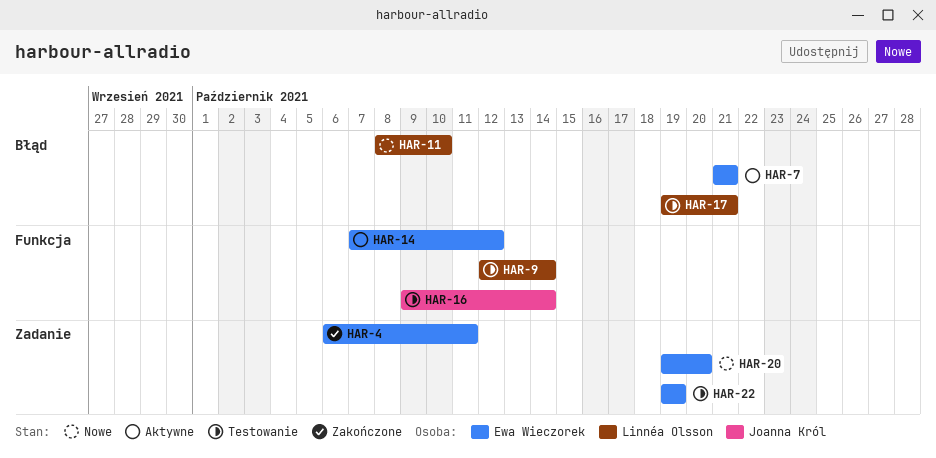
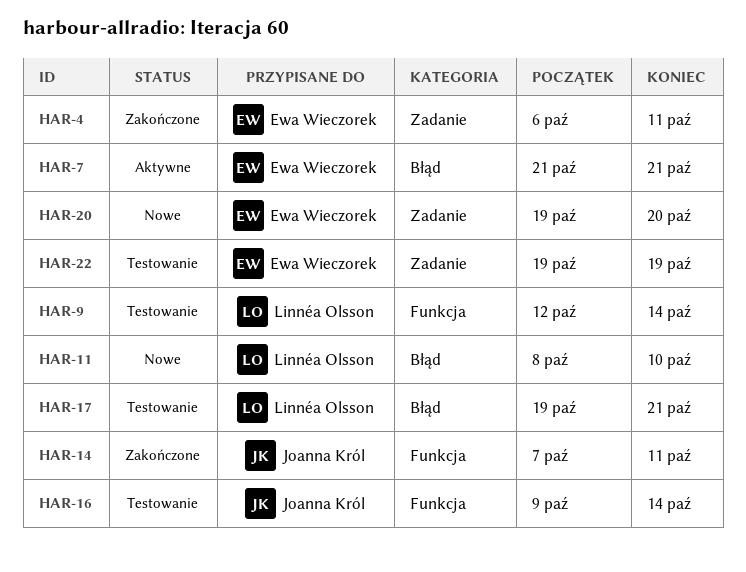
HAR-14, status: Aktywne -> Zakończone
HAR-14, owner: Ewa Wieczorek -> Joanna Król
HAR-14, due: Oct 12 -> Oct 11

